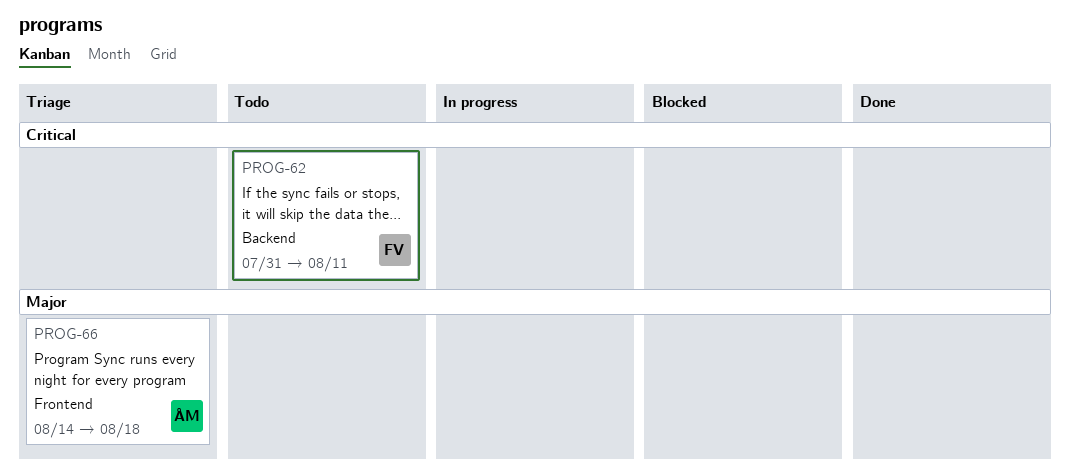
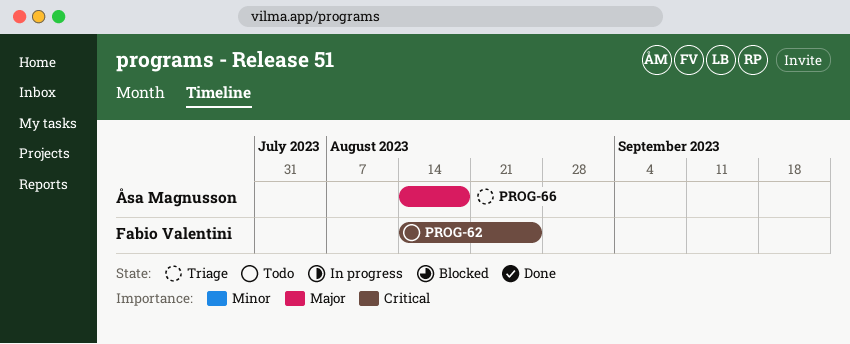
PROG-62, start: Jul 31 -> Aug 14
PROG-62, due: Aug 11 -> Aug 25

